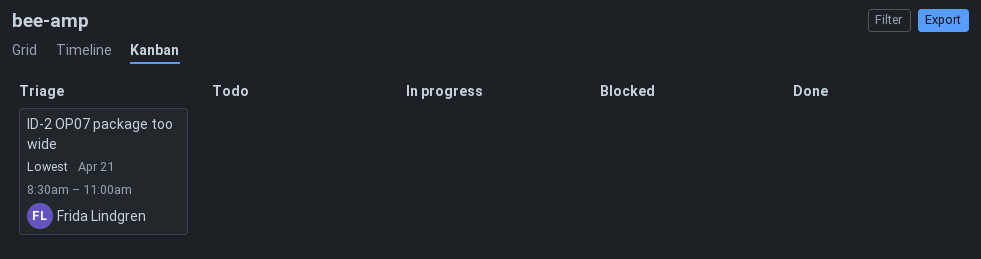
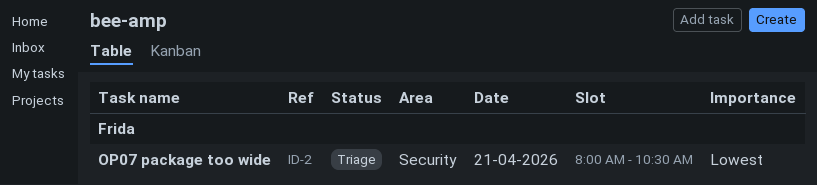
ID-2, begins: 08:30 -> 08:00
ID-2, ends: 11:00 -> 10:30

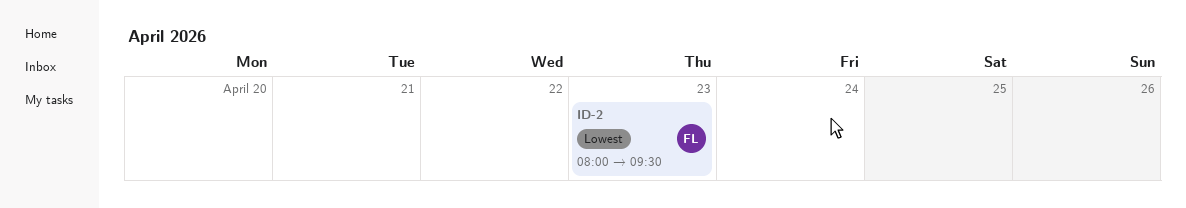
ID-2, day: Apr 21 -> Apr 23
ID-2, ends: 10:30 -> 09:30

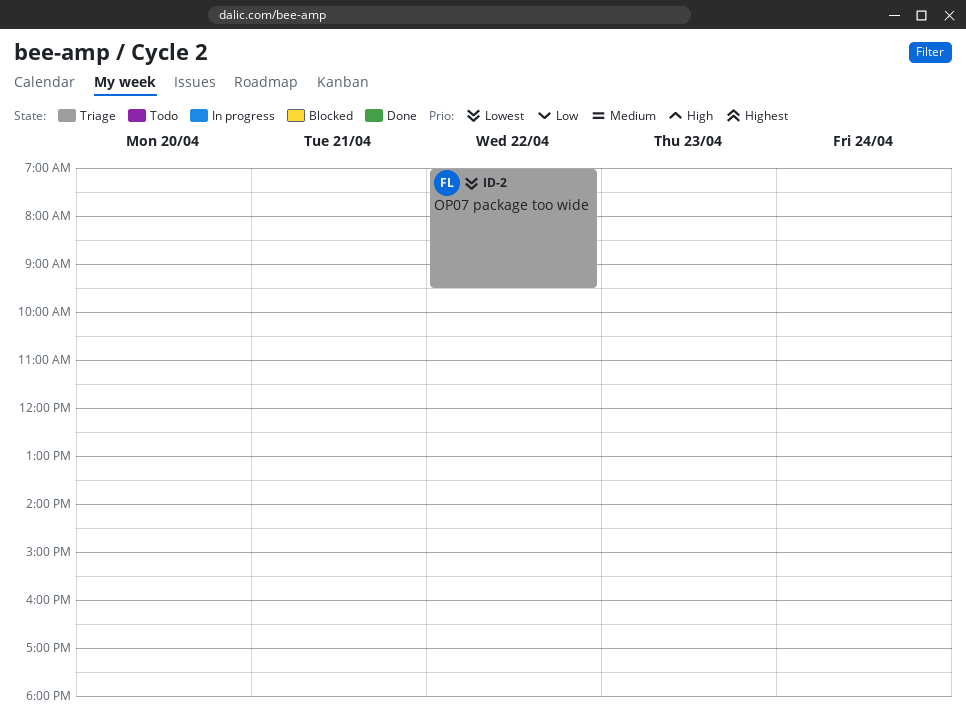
ID-2, day: Apr 23 -> Apr 22
ID-2, begins: 08:00 -> 07:00

